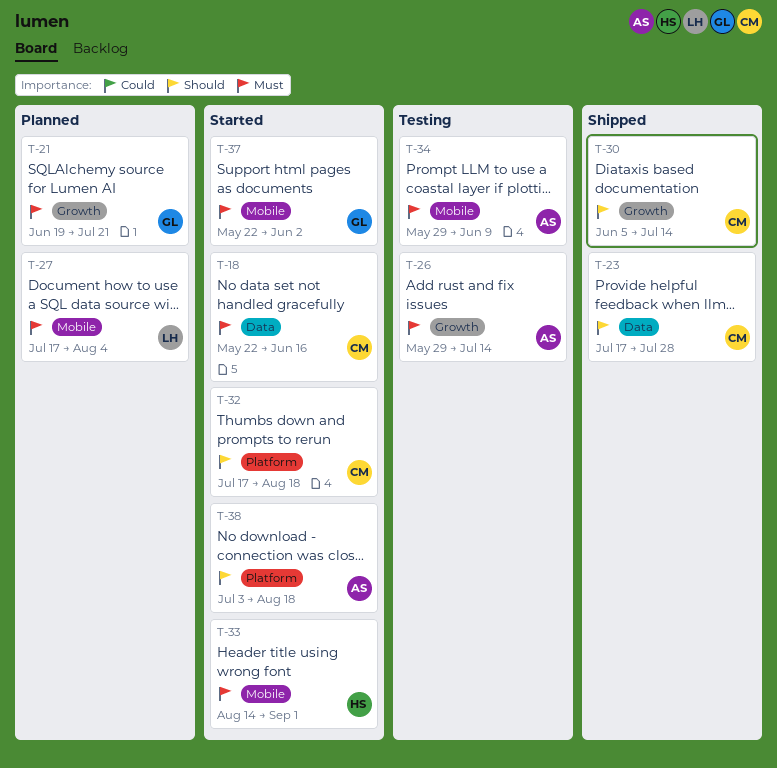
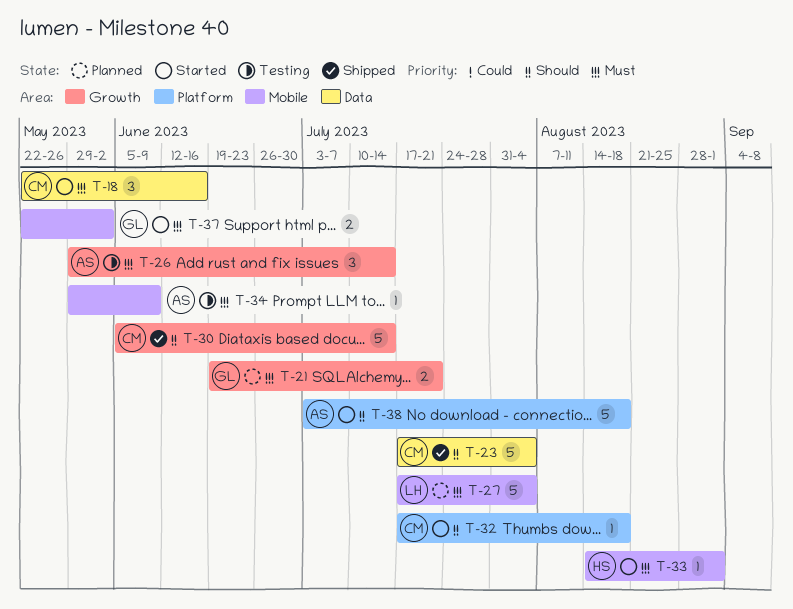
T-23, due: Jul 28 -> Aug 4

